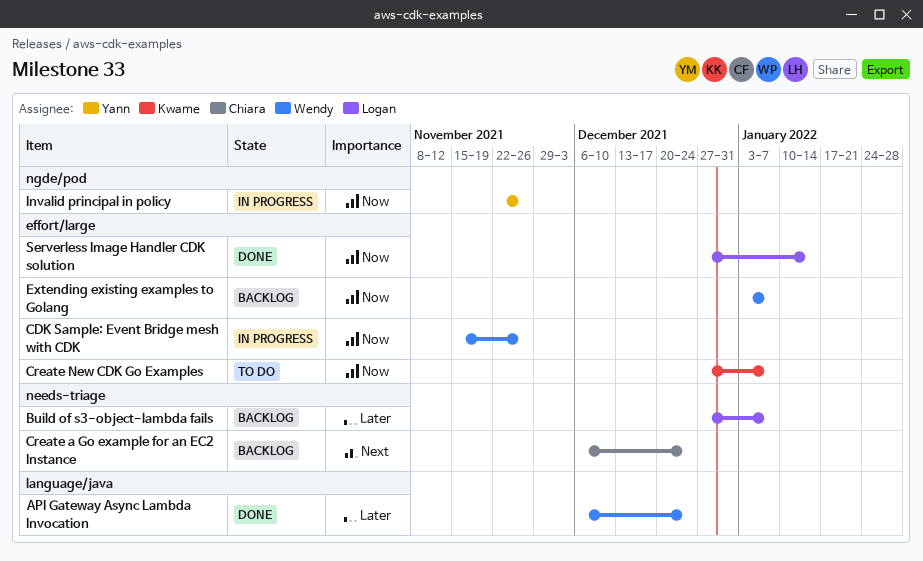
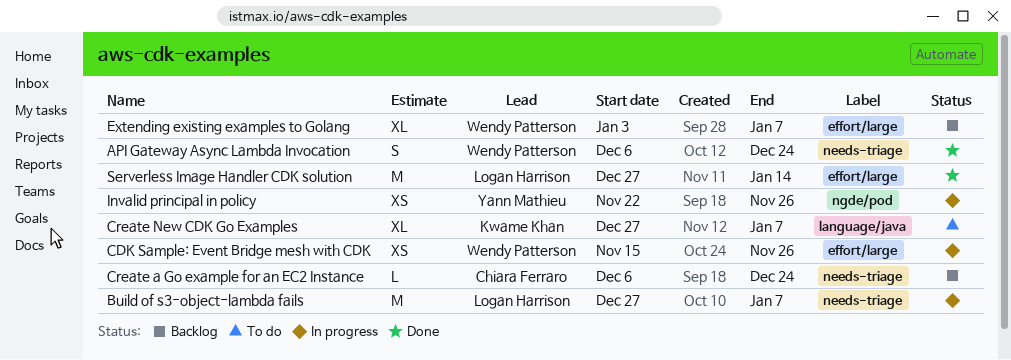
API Gateway Async Lambda Invocation, label: language/java -> needs-triage
Build of s3-object-lambda fails, status: Backlog -> In progress
Create New CDK Go Examples, label: effort/large -> language/java

